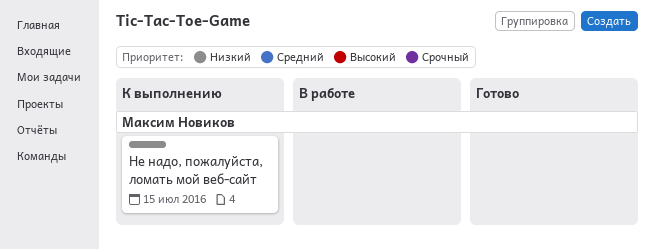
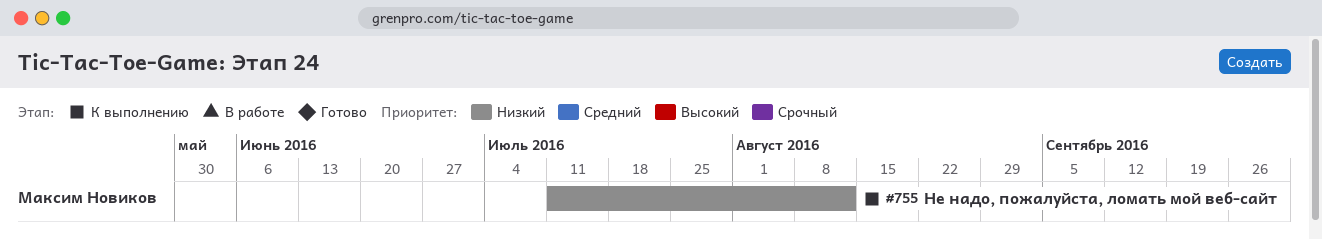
Не надо, пожалуйста, ломать мой веб-сайт, due: Jul 15 -> Aug 12

